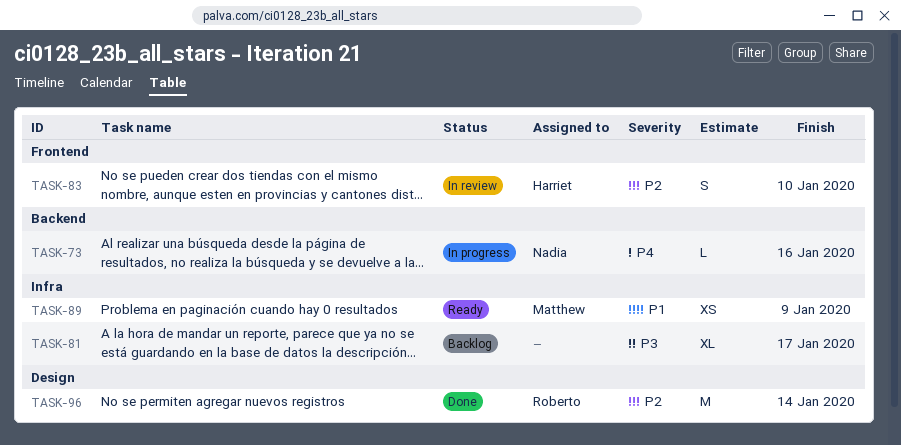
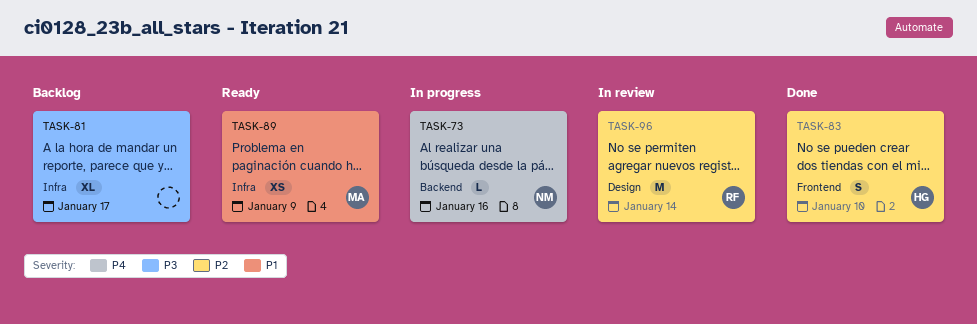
TASK-83, status: In review -> Done
TASK-96, status: Done -> In review

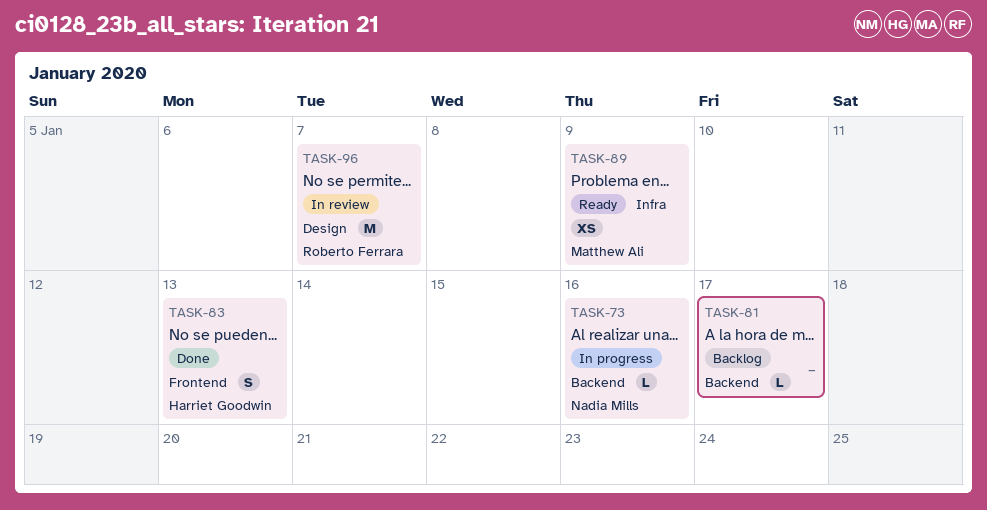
TASK-81, label: Infra -> Backend
TASK-81, estimate: XL -> L
TASK-83, due: Jan 10 -> Jan 13
TASK-96, due: Jan 14 -> Jan 7

